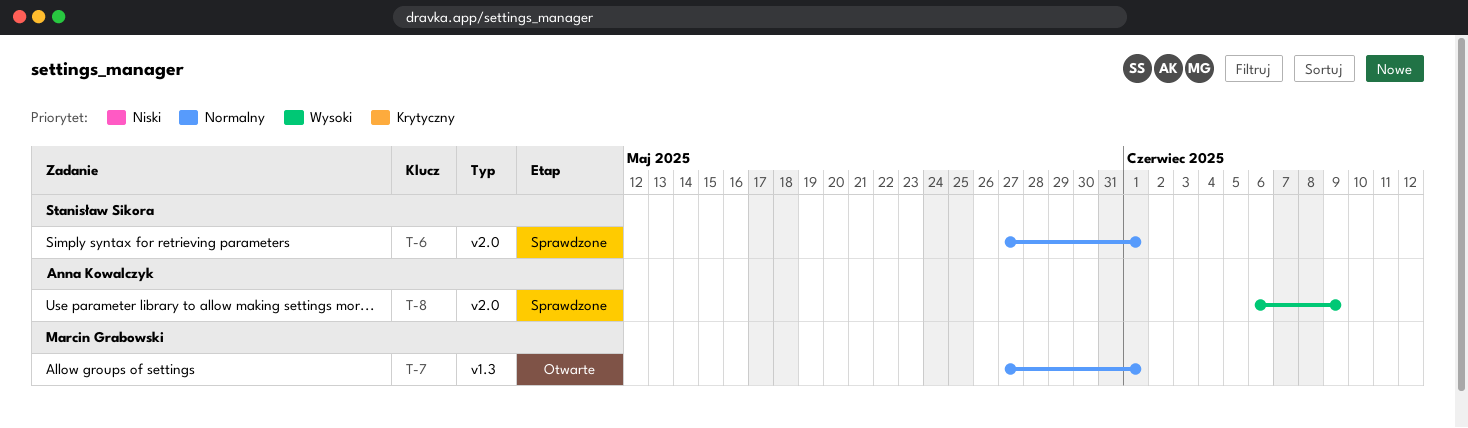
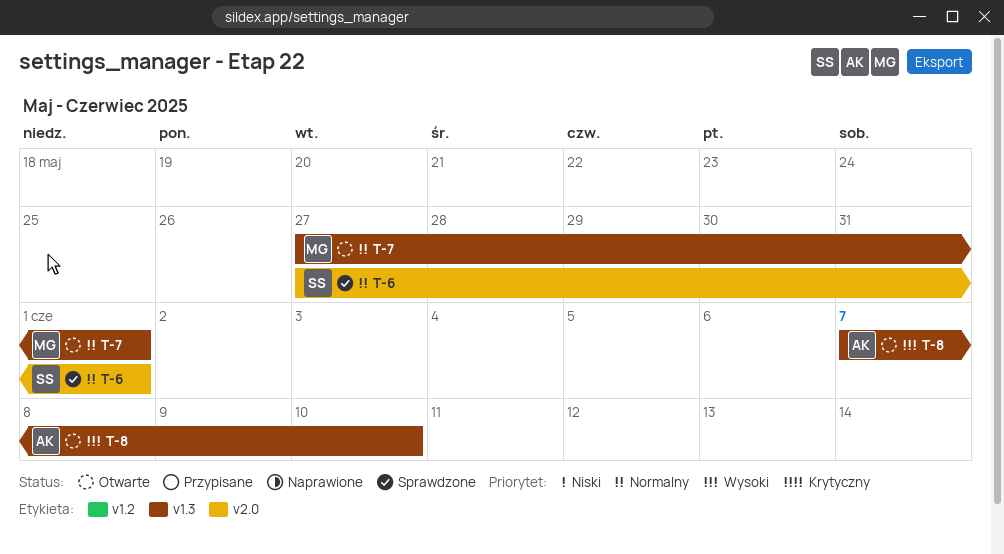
T-8, status: Sprawdzone -> Otwarte
T-8, label: v2.0 -> v1.3
T-8, start: Jun 6 -> Jun 7
T-8, due: Jun 9 -> Jun 10

